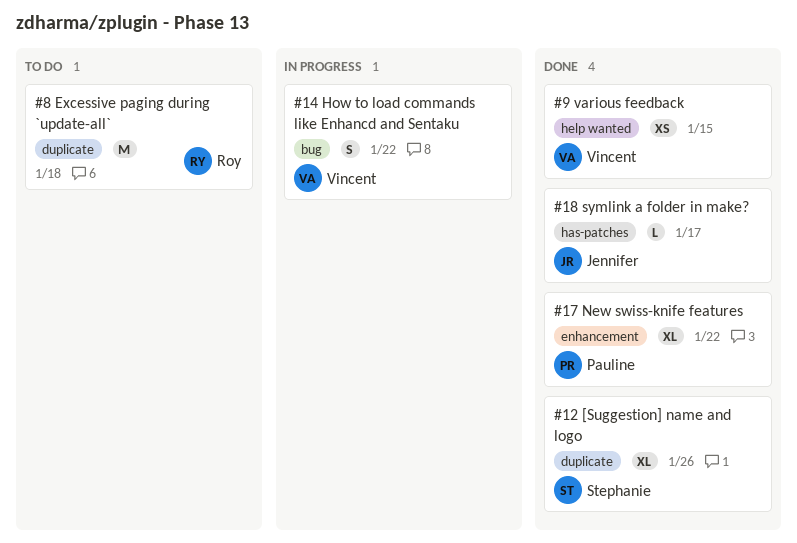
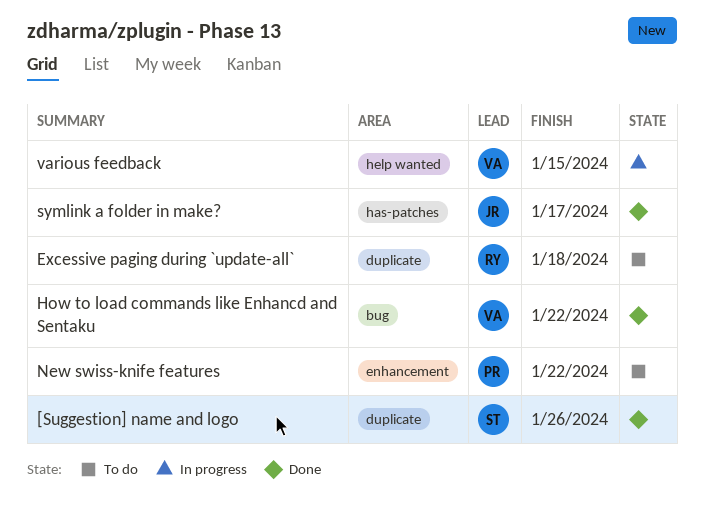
How to load commands like Enhancd and Sentaku, status: In progress -> Done
New swiss-knife features, status: Done -> To do
various feedback, status: Done -> In progress

